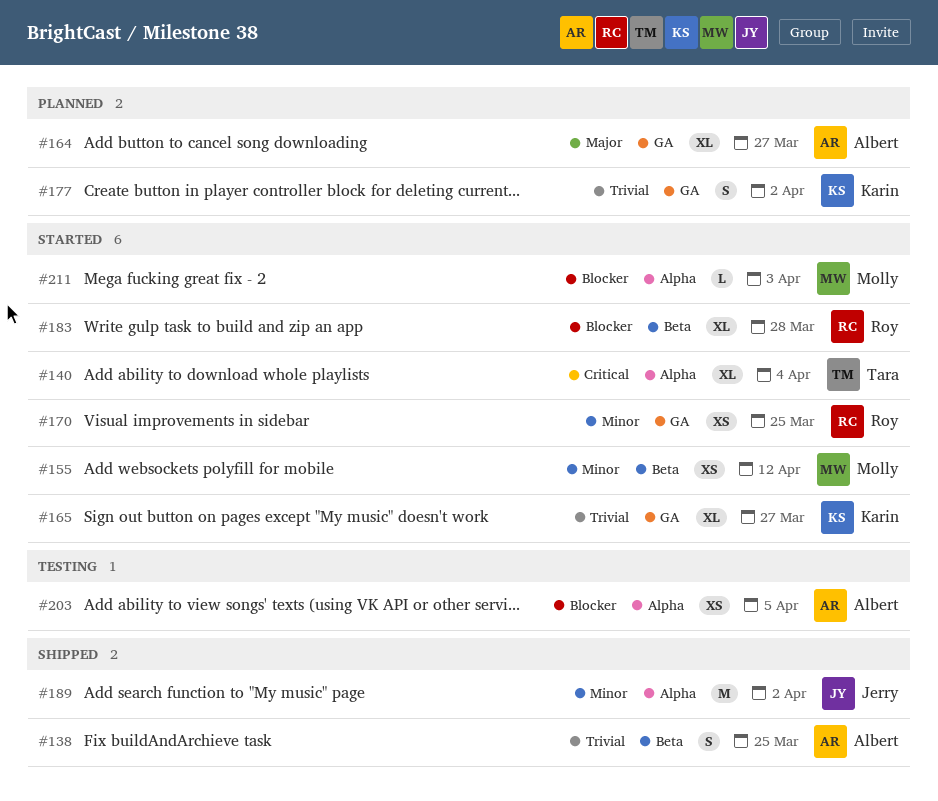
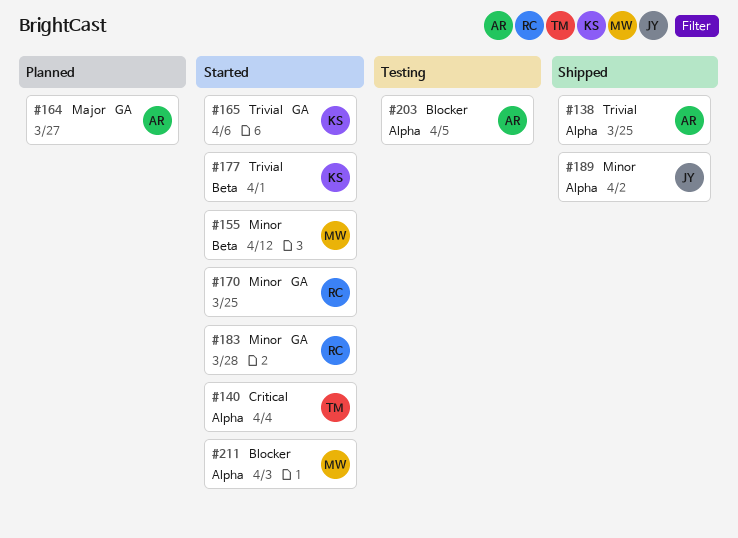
#138, label: Beta -> Alpha
#165, due: Mar 27 -> Apr 6
#177, status: Planned -> Started
#177, label: GA -> Beta
#177, due: Apr 2 -> Apr 1
#183, priority: Blocker -> Minor
#183, label: Beta -> GA

